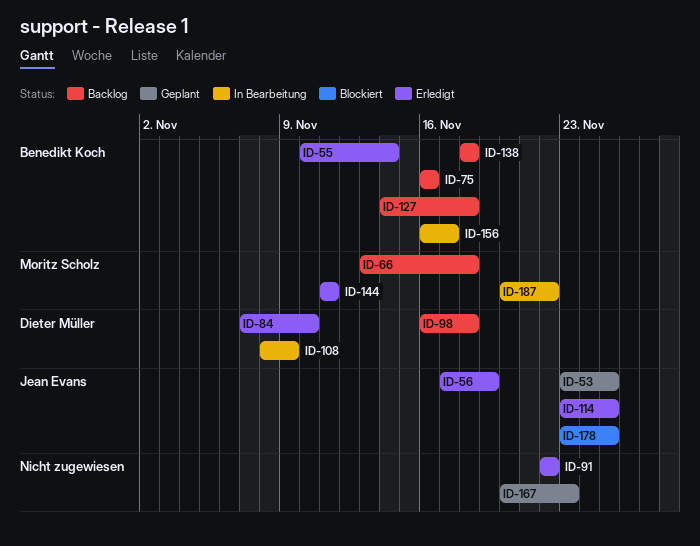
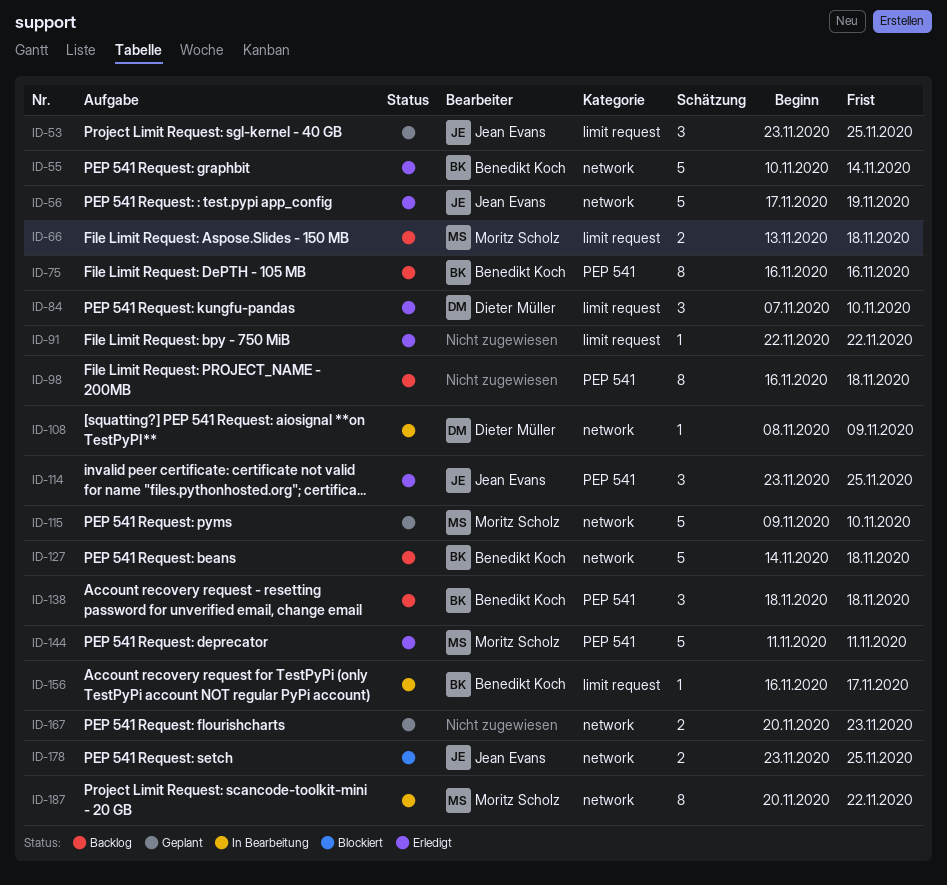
ID-98, owner: Dieter Müller -> none
ID-115: none -> present

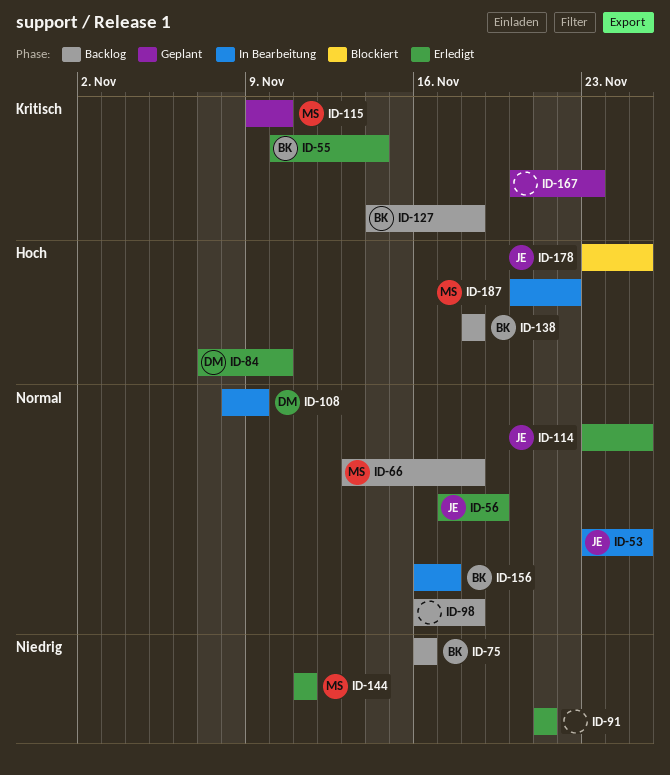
ID-53, status: Geplant -> In Bearbeitung
ID-91, start: Nov 22 -> Nov 21
ID-91, due: Nov 22 -> Nov 21

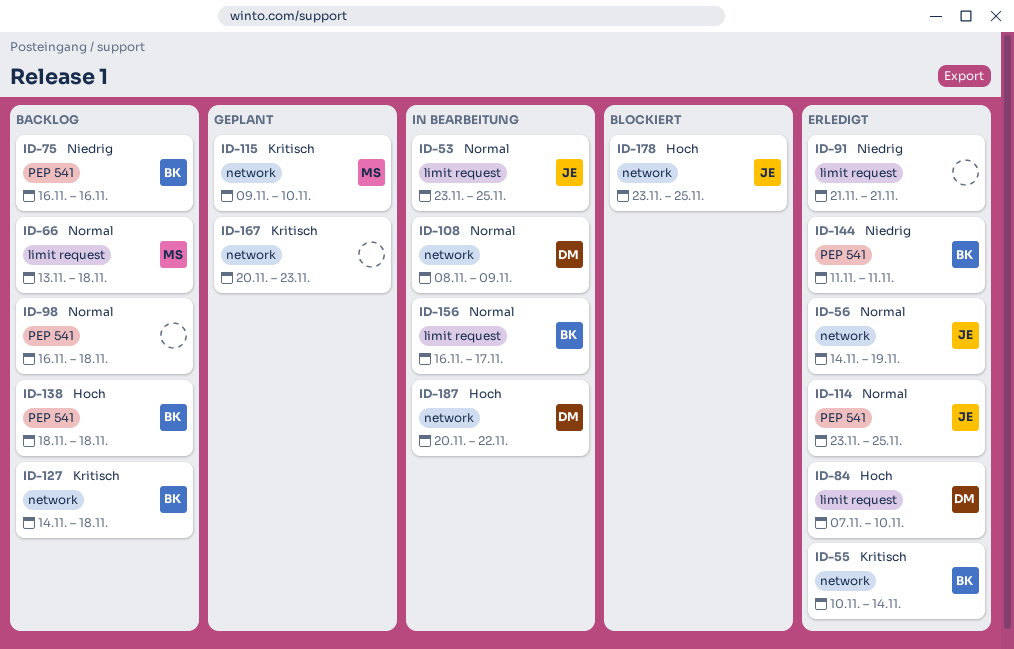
ID-56, start: Nov 17 -> Nov 14
ID-144, owner: MS -> BK
ID-187, owner: MS -> DM

